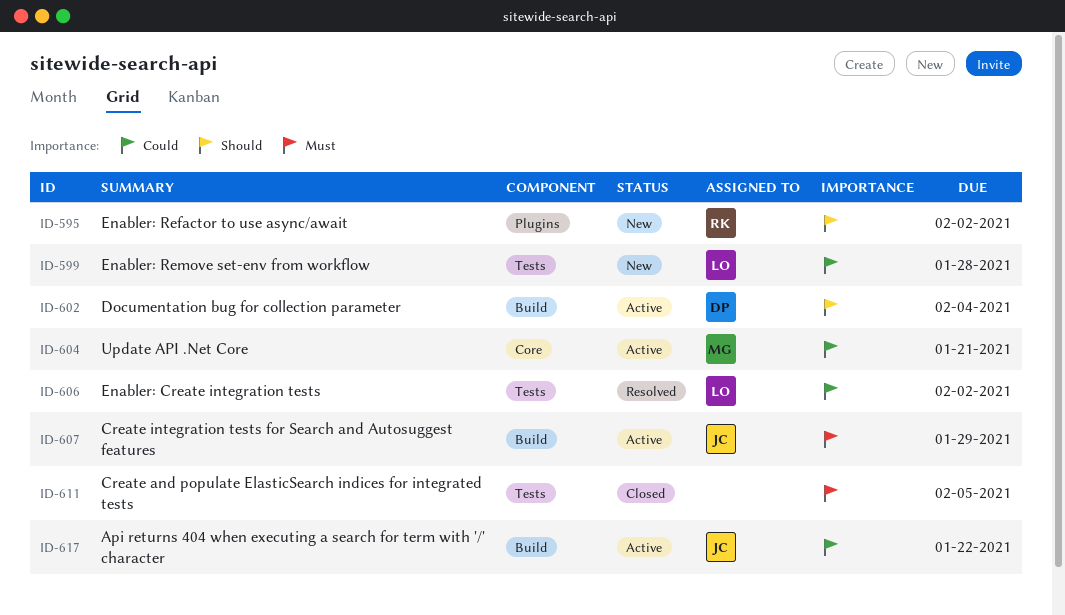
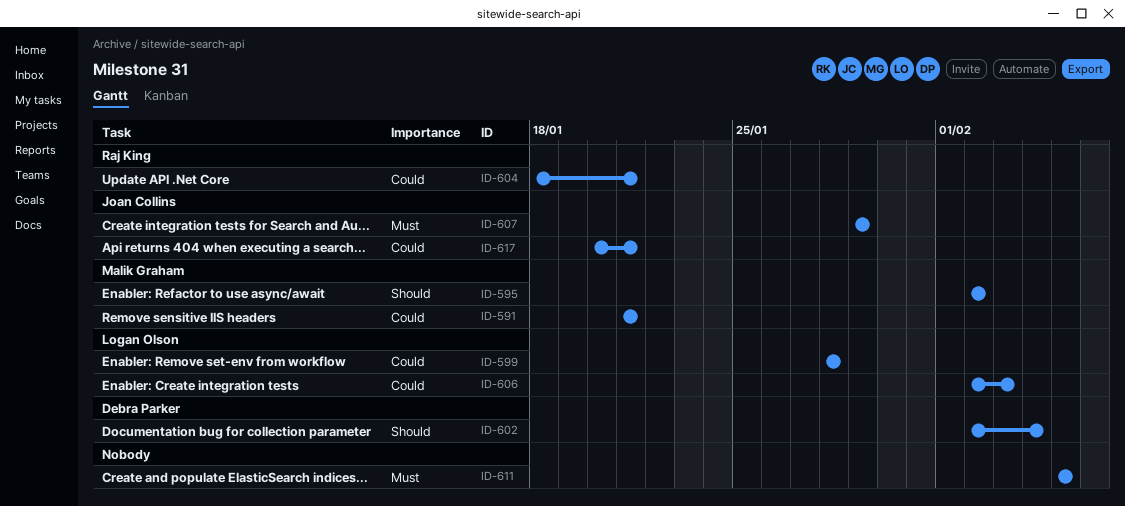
ID-591: none -> present
ID-595, owner: Raj King -> Malik Graham
ID-604, owner: Malik Graham -> Raj King
ID-606, due: Feb 2 -> Feb 3
ID-617, due: Jan 22 -> Jan 21

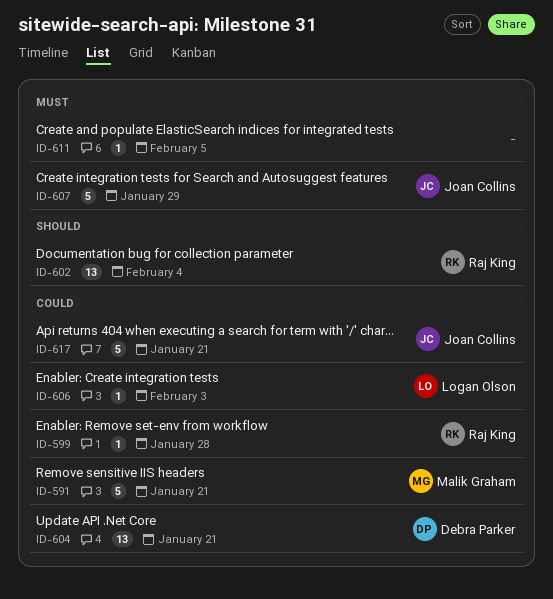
ID-595: present -> none
ID-599, owner: Logan Olson -> Raj King
ID-602, owner: Debra Parker -> Raj King
ID-604, owner: Raj King -> Debra Parker

